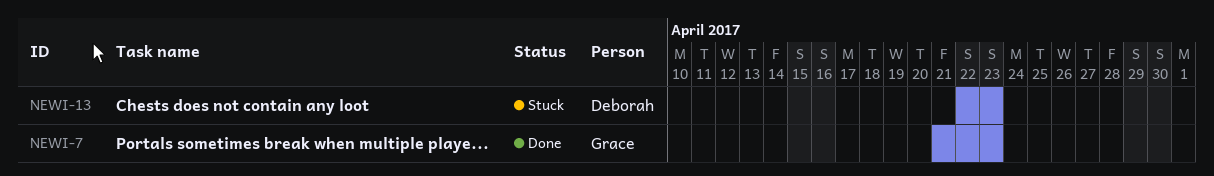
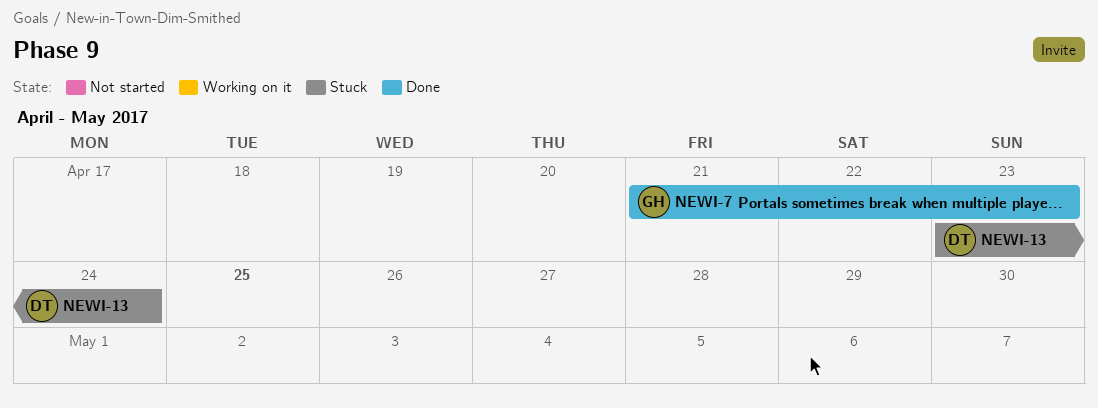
NEWI-13, start: Apr 22 -> Apr 23
NEWI-13, due: Apr 23 -> Apr 24

